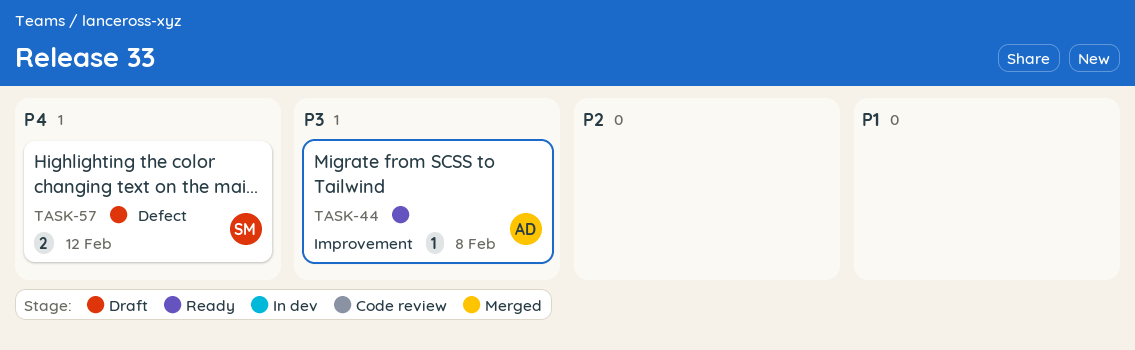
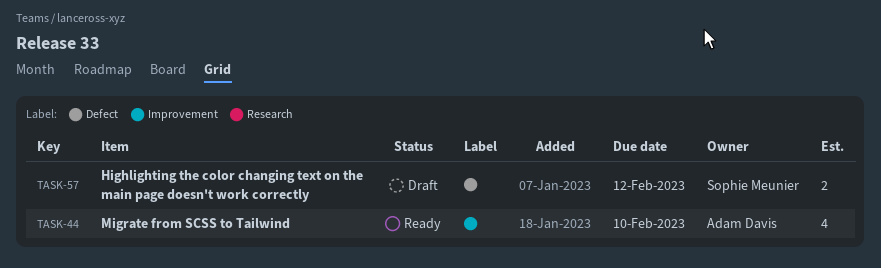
TASK-44, estimate: 1 -> 4
TASK-44, due: Feb 8 -> Feb 10

